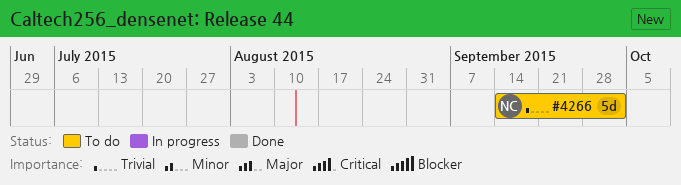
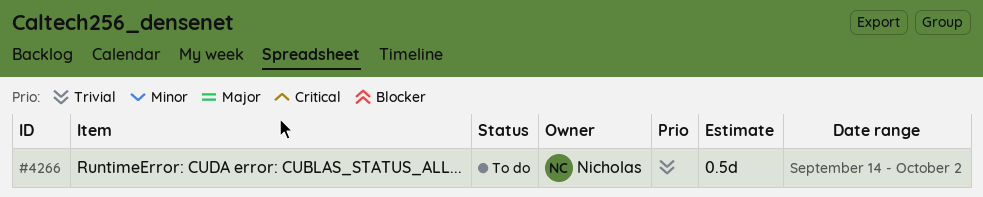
#4266, estimate: 5d -> 0.5d

